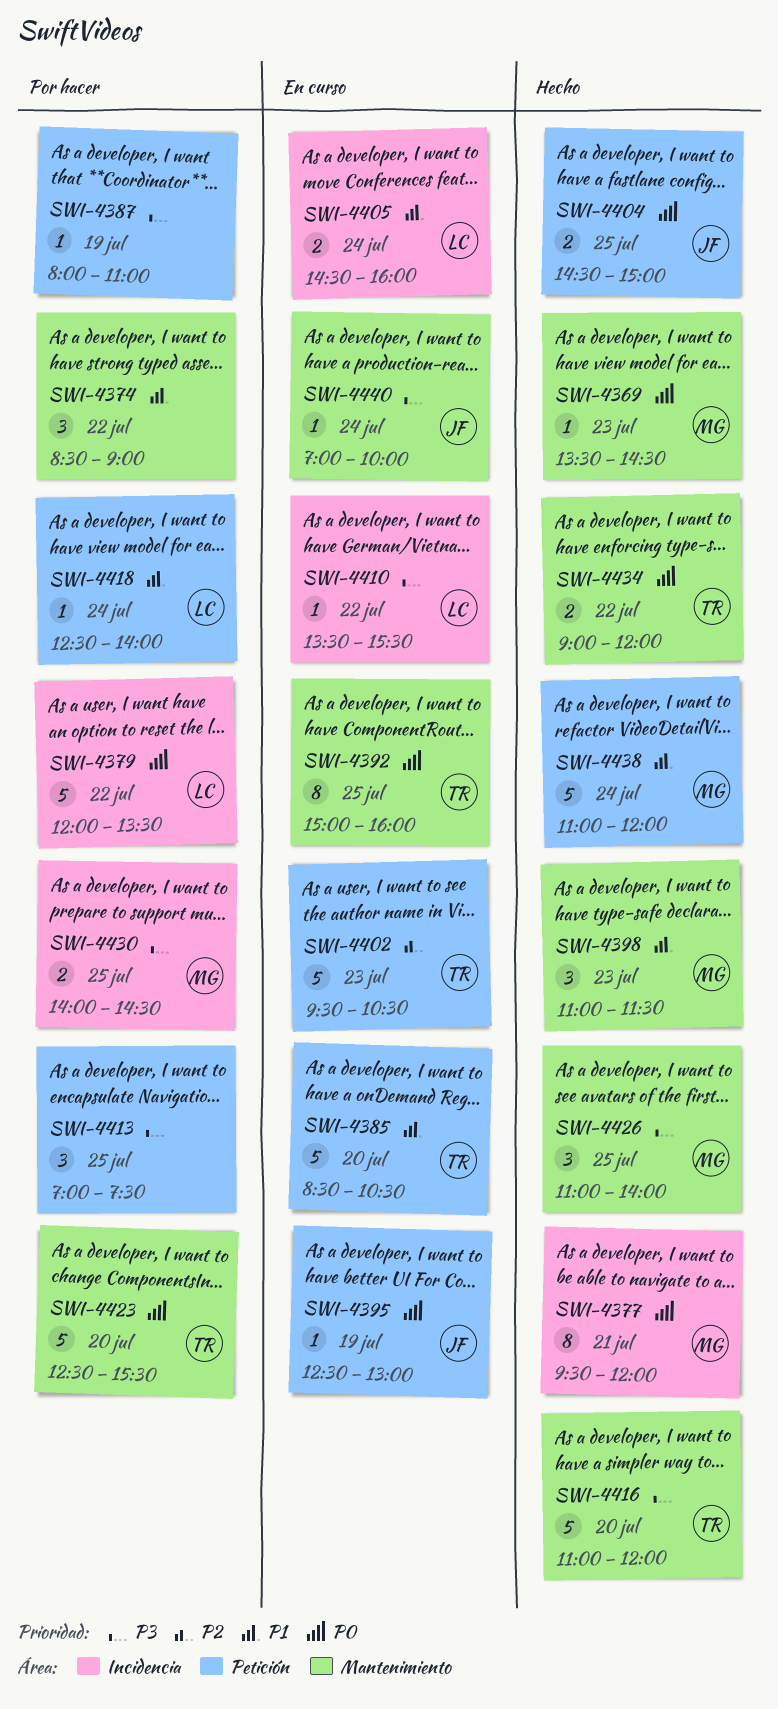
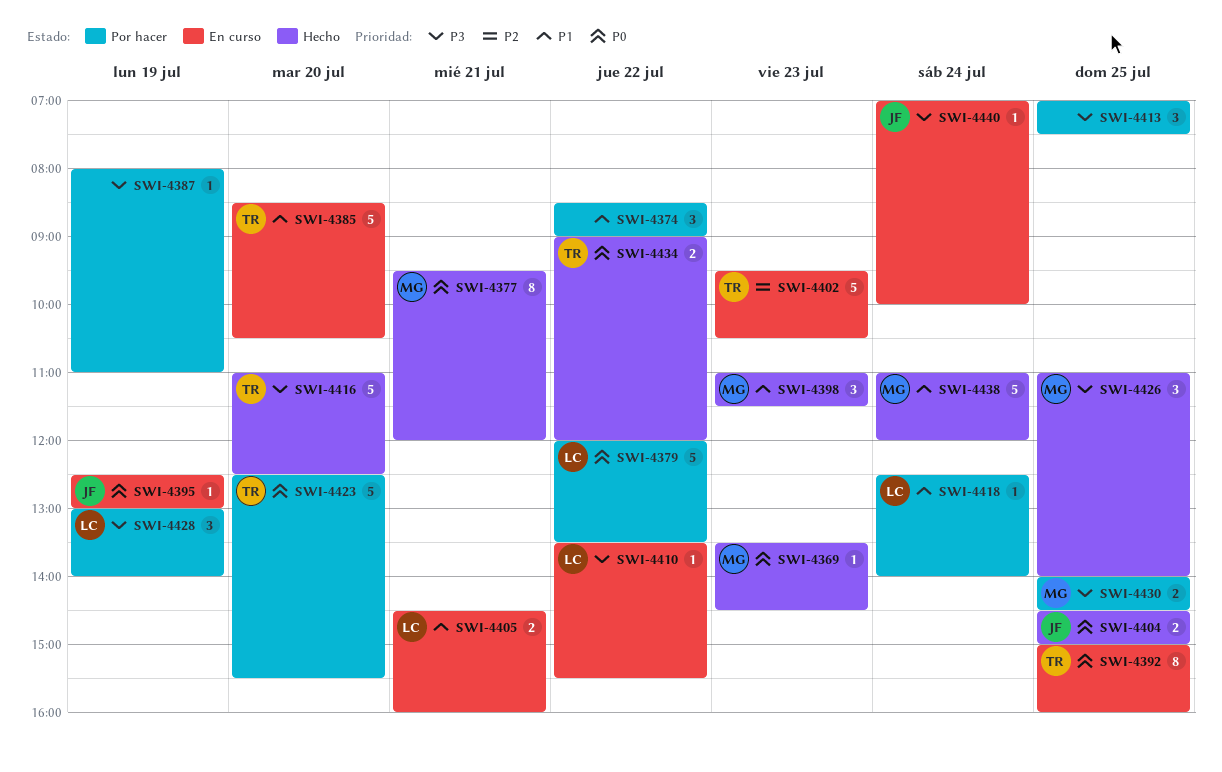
SWI-4405, day: Jul 24 -> Jul 21
SWI-4416, ends: 12:00 -> 12:30
SWI-4428: none -> present

